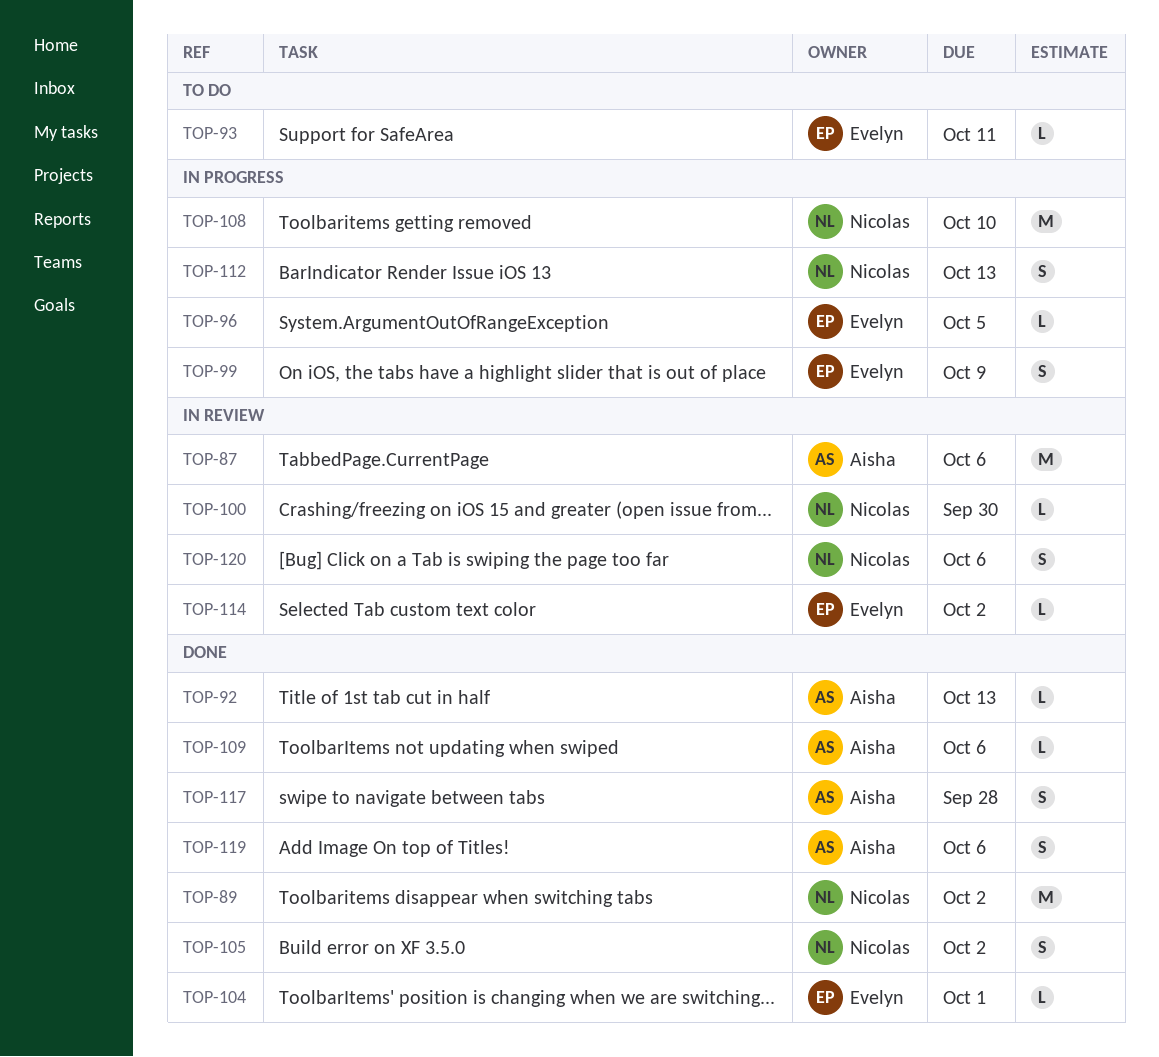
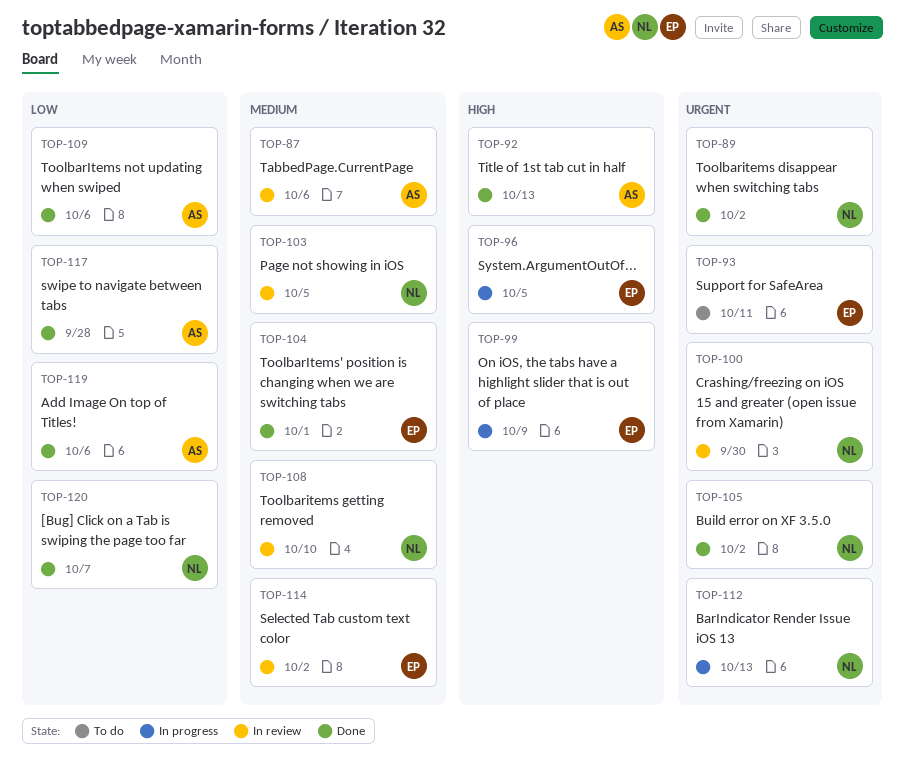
TOP-103: none -> present
TOP-108, status: In progress -> In review
TOP-120, status: In review -> Done
TOP-120, due: Oct 6 -> Oct 7

